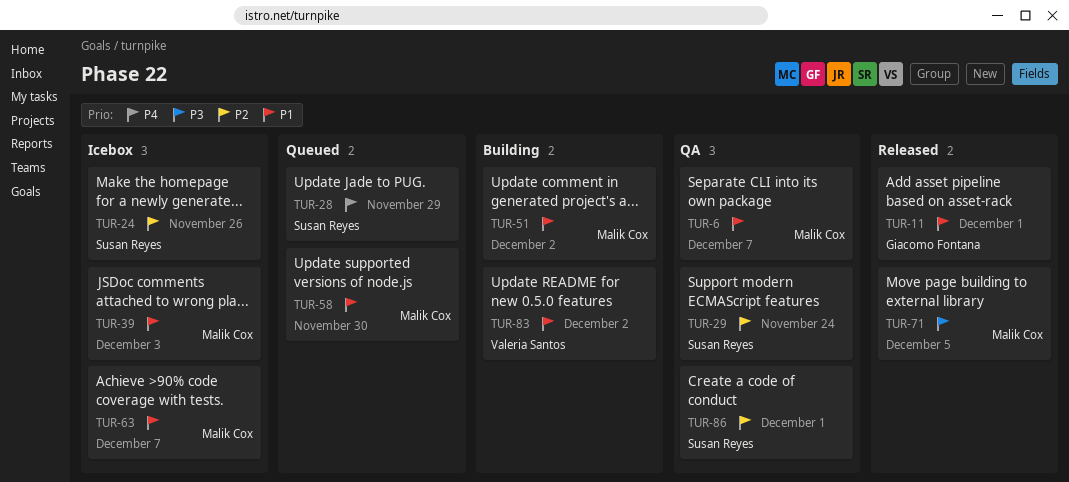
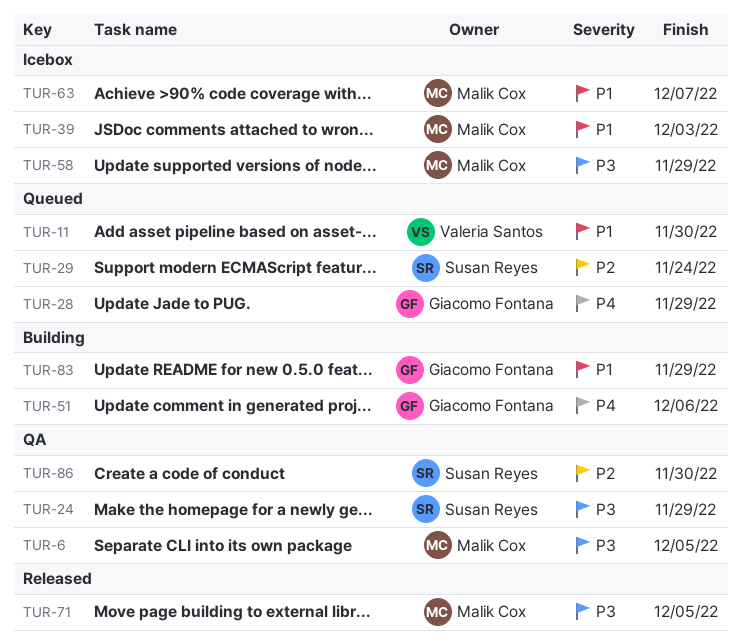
TUR-6, priority: P1 -> P3
TUR-6, due: Dec 7 -> Dec 5
TUR-11, status: Released -> Queued
TUR-11, owner: Giacomo Fontana -> Valeria Santos
TUR-11, due: Dec 1 -> Nov 30
TUR-24, status: Icebox -> QA
TUR-24, priority: P2 -> P3
TUR-24, due: Nov 26 -> Nov 29
TUR-28, owner: Susan Reyes -> Giacomo Fontana
TUR-29, status: QA -> Queued
TUR-51, owner: Malik Cox -> Giacomo Fontana
TUR-51, priority: P1 -> P4
TUR-51, due: Dec 2 -> Dec 6
TUR-58, status: Queued -> Icebox
TUR-58, priority: P1 -> P3
TUR-58, due: Nov 30 -> Nov 29
TUR-83, owner: Valeria Santos -> Giacomo Fontana
TUR-83, due: Dec 2 -> Nov 29
TUR-86, due: Dec 1 -> Nov 30

